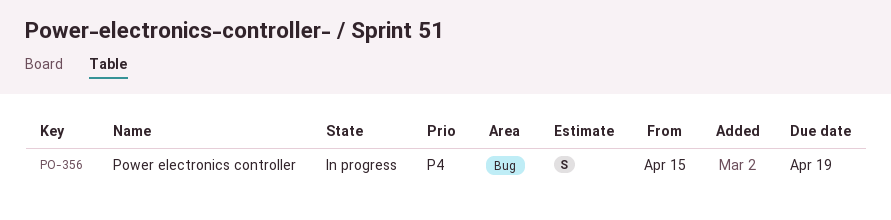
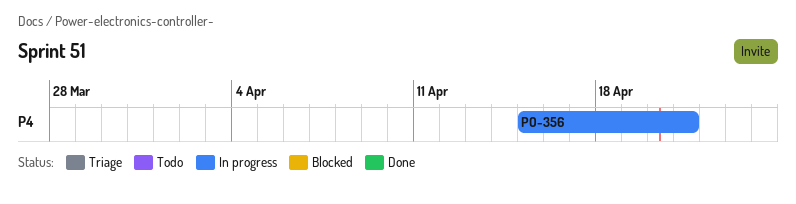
PO-356, due: Apr 19 -> Apr 21

